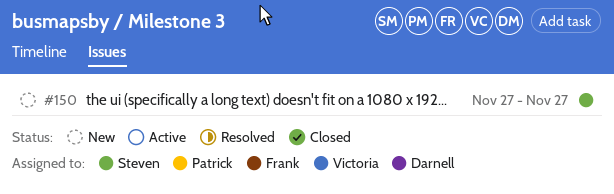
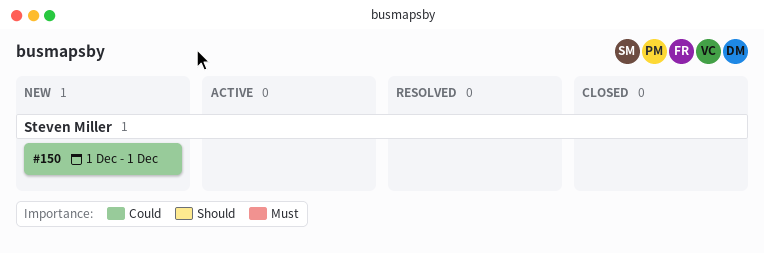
#150, start: Nov 27 -> Dec 1
#150, due: Nov 27 -> Dec 1

